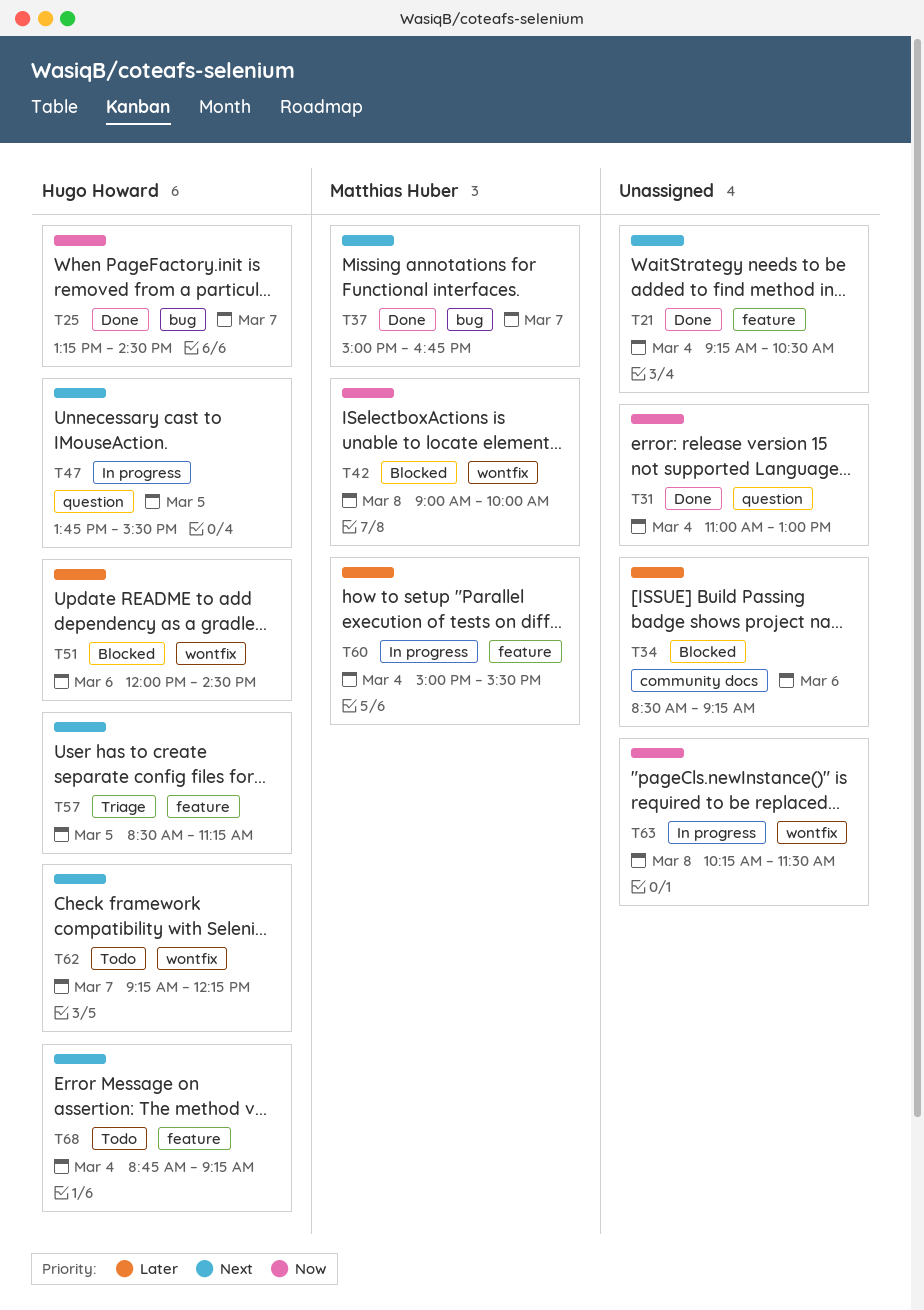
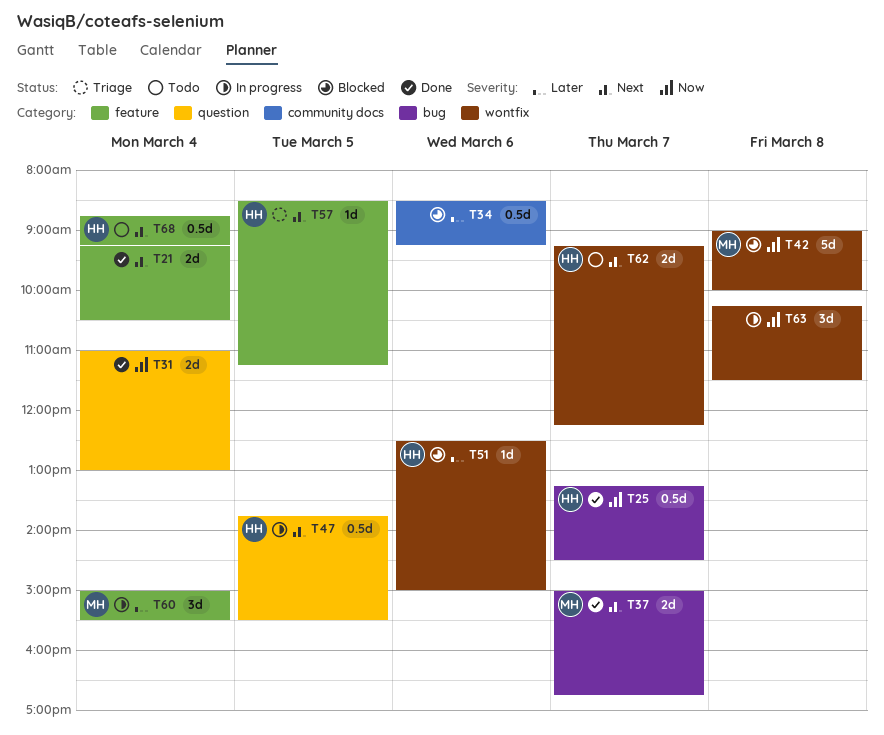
T51, begins: 12:00 -> 12:30
T51, ends: 14:30 -> 15:00

